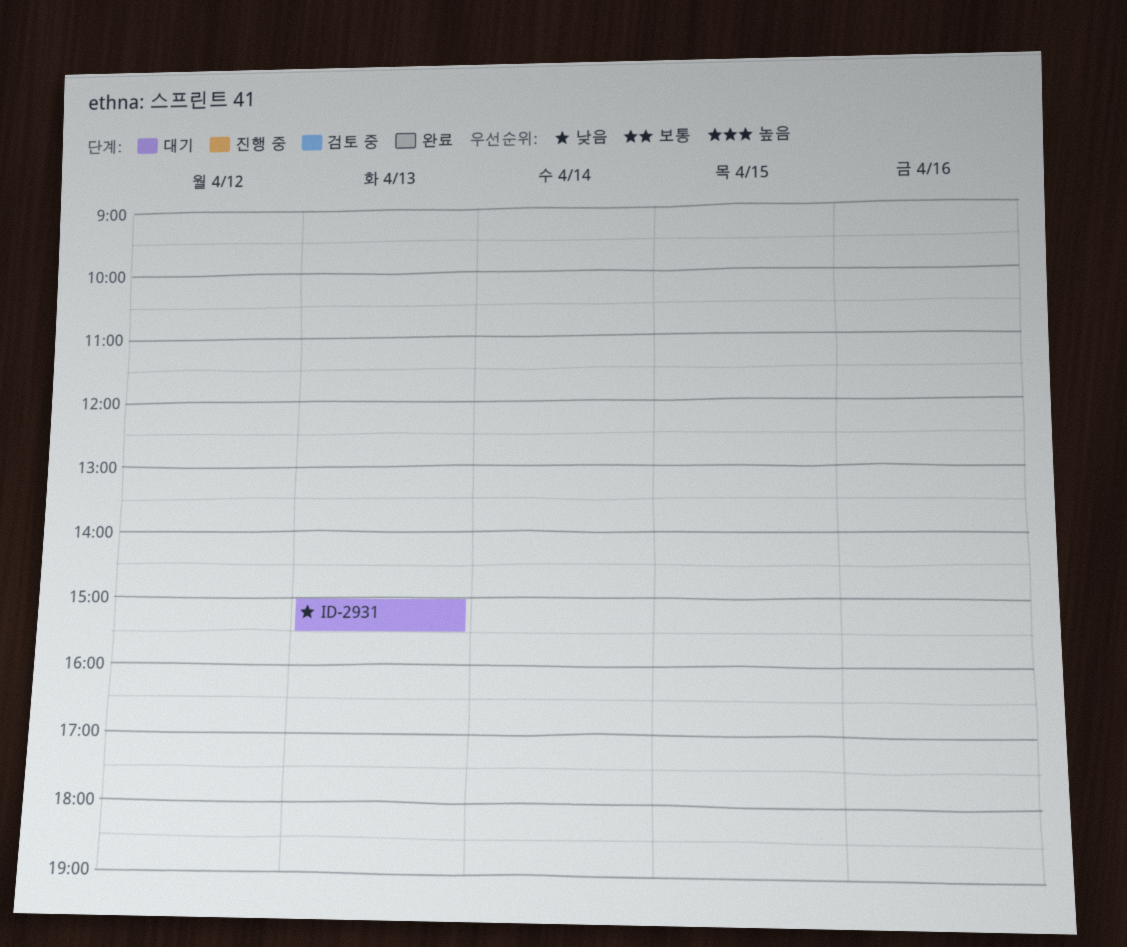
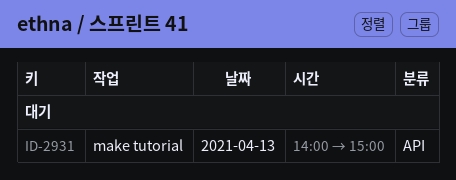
ID-2931, begins: 15:00 -> 14:00
ID-2931, ends: 15:30 -> 15:00

